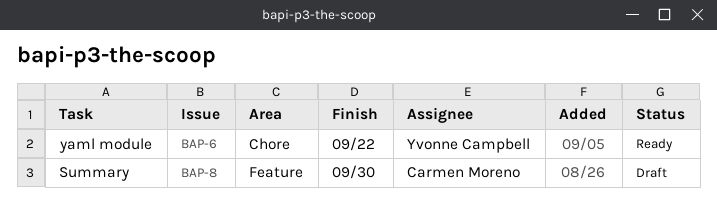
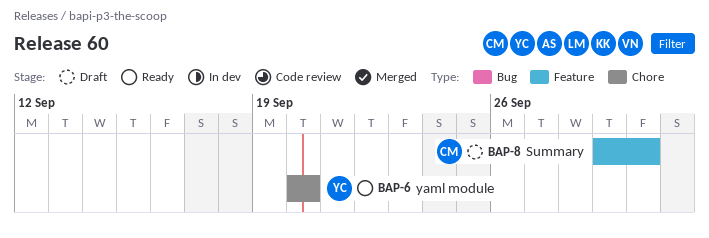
BAP-6, due: Sep 22 -> Sep 20

